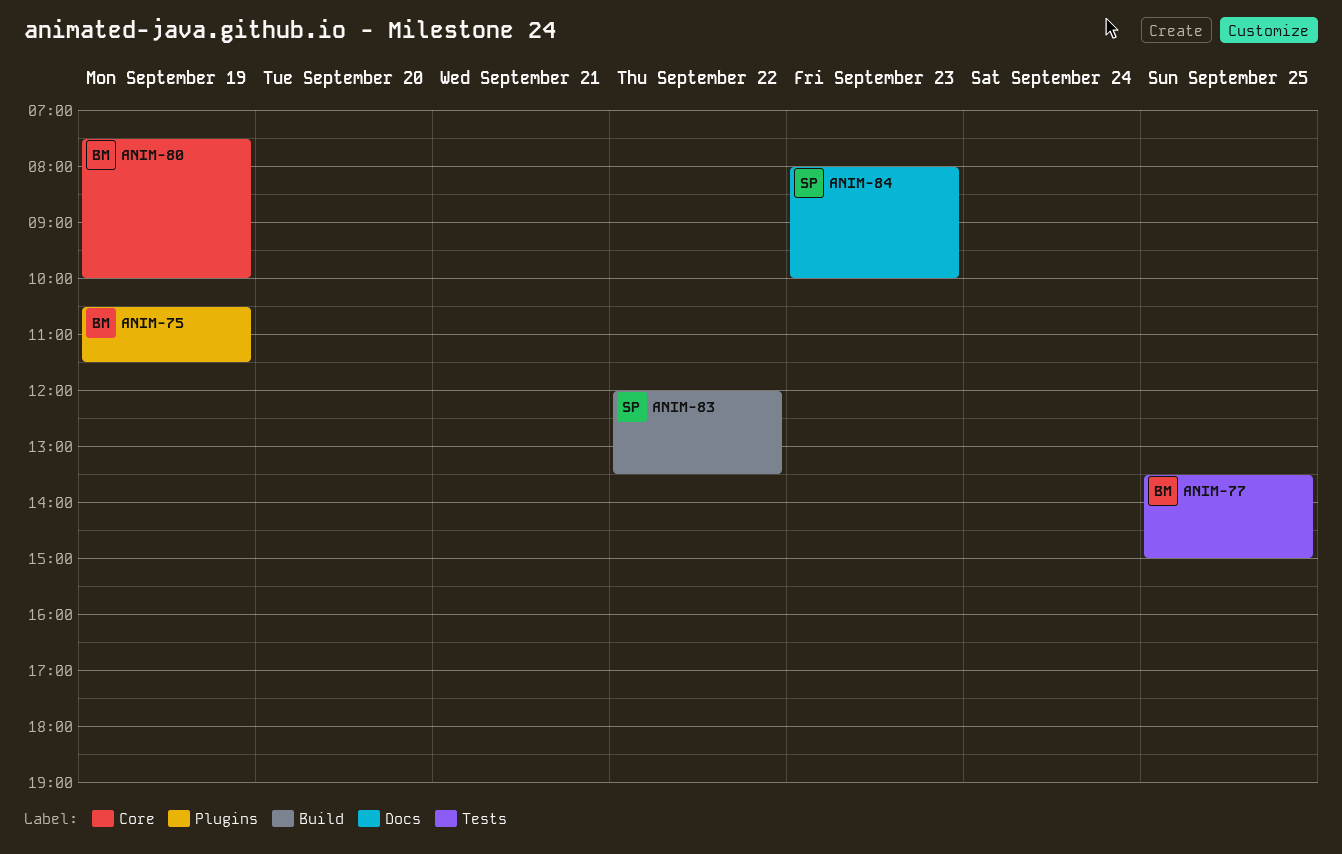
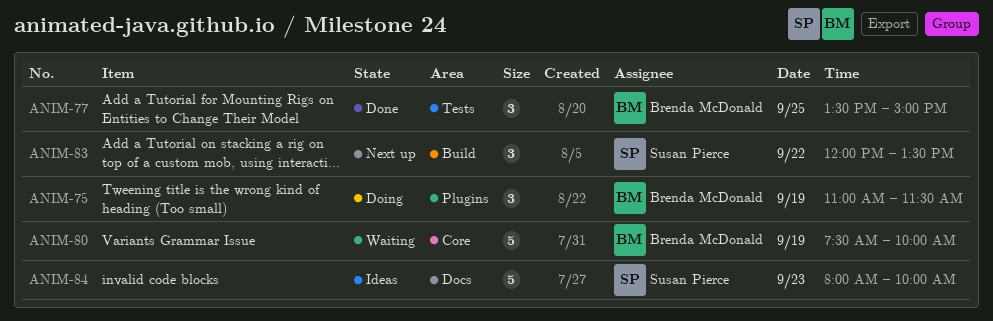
ANIM-75, begins: 10:30 -> 11:00

